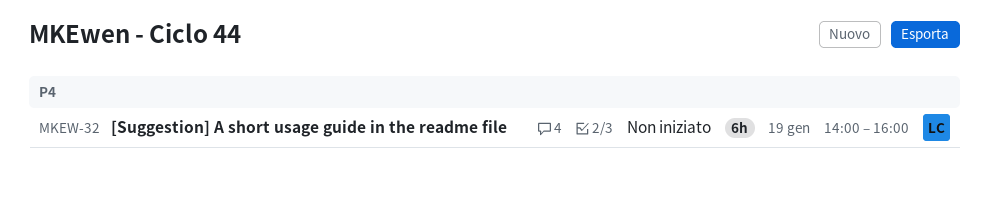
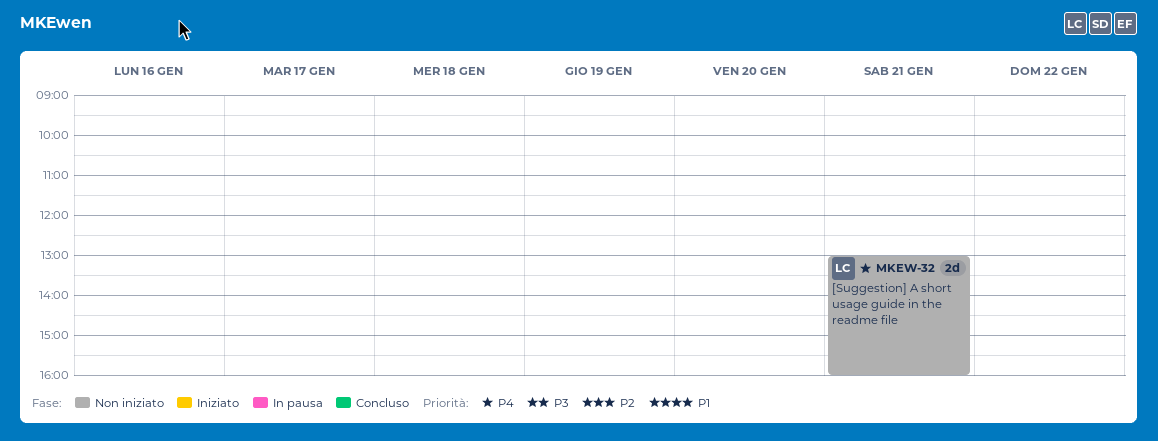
MKEW-32, estimate: 6h -> 2d
MKEW-32, day: Jan 19 -> Jan 21
MKEW-32, begins: 14:00 -> 13:00

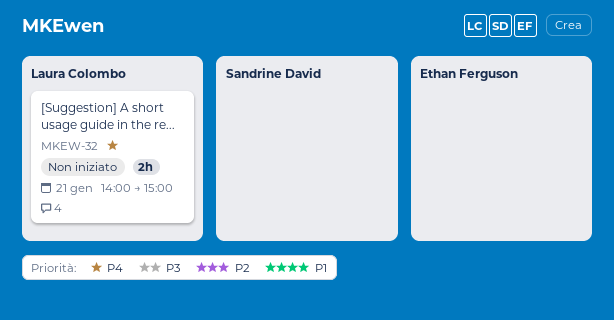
MKEW-32, estimate: 2d -> 2h
MKEW-32, begins: 13:00 -> 14:00
MKEW-32, ends: 16:00 -> 15:00

